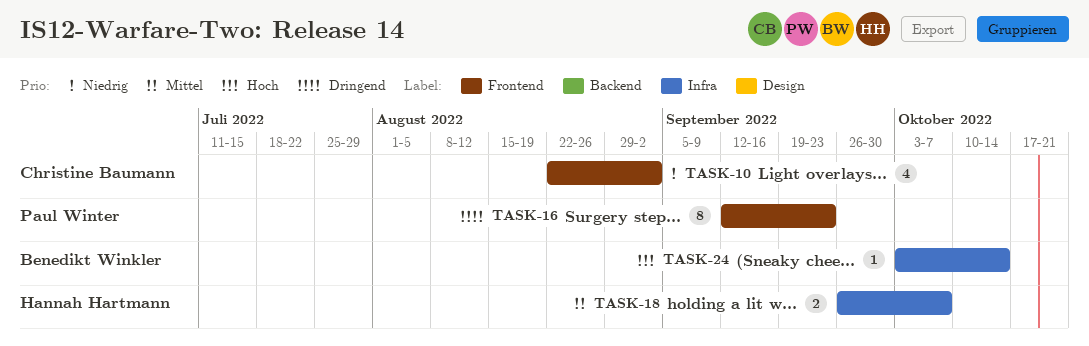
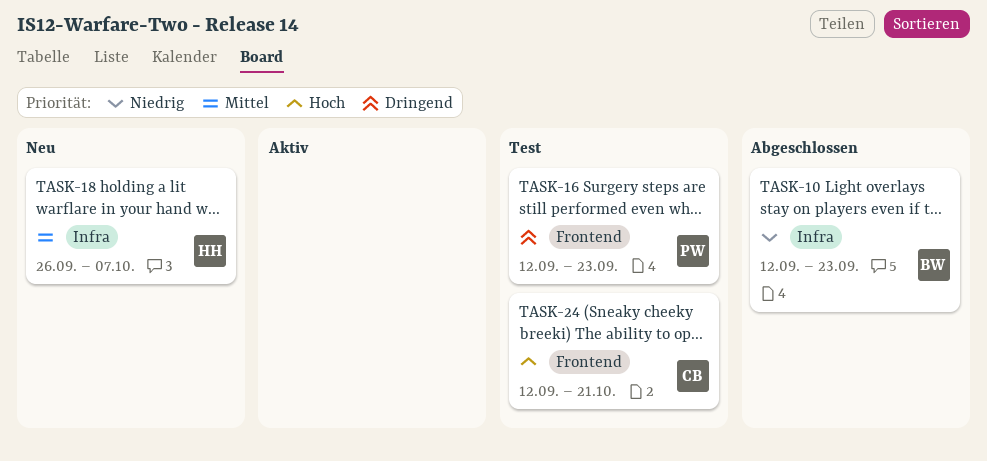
TASK-10, owner: Christine Baumann -> Benedikt Winkler
TASK-10, label: Frontend -> Infra
TASK-10, start: Aug 22 -> Sep 12
TASK-10, due: Sep 2 -> Sep 23
TASK-24, owner: Benedikt Winkler -> Christine Baumann
TASK-24, label: Infra -> Frontend
TASK-24, start: Oct 3 -> Sep 12
TASK-24, due: Oct 14 -> Oct 21

